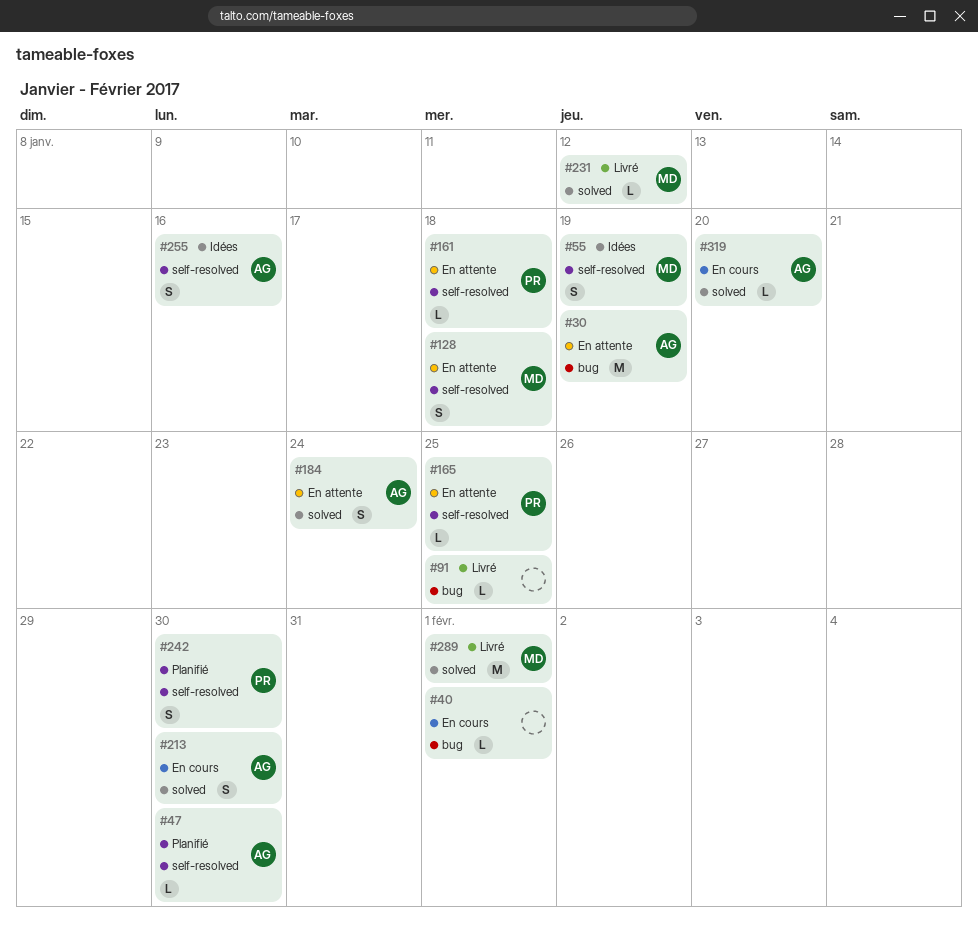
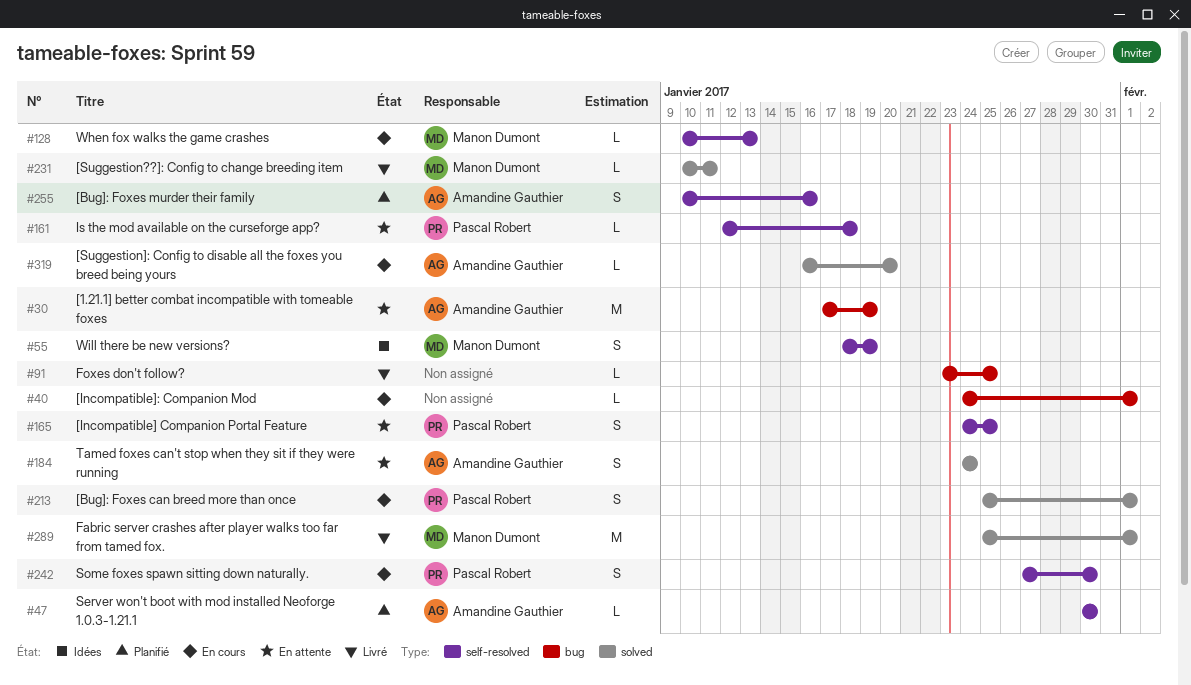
#128, status: En attente -> En cours
#128, estimate: S -> L
#128, due: Jan 18 -> Jan 13
#165, estimate: L -> S
#213, owner: Amandine Gauthier -> Pascal Robert
#213, due: Jan 30 -> Feb 1
#231, due: Jan 12 -> Jan 11
#242, status: Planifié -> En cours
#255, status: Idées -> Planifié

